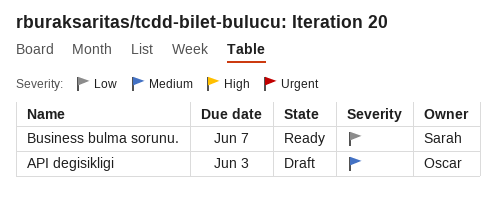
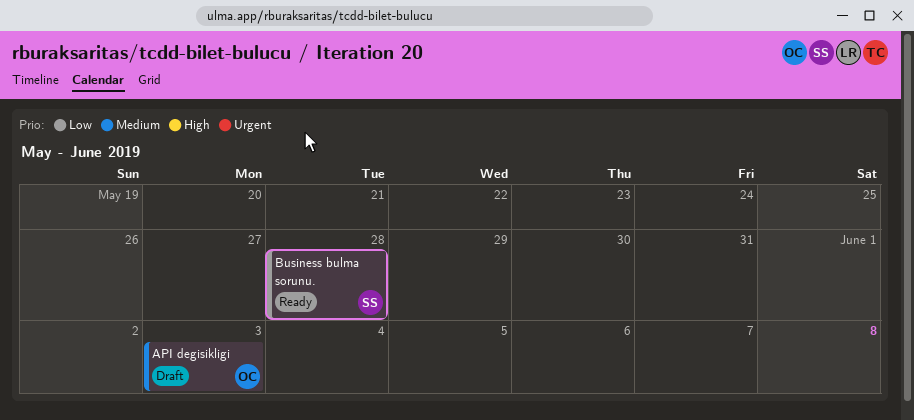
Business bulma sorunu., due: Jun 7 -> May 28

